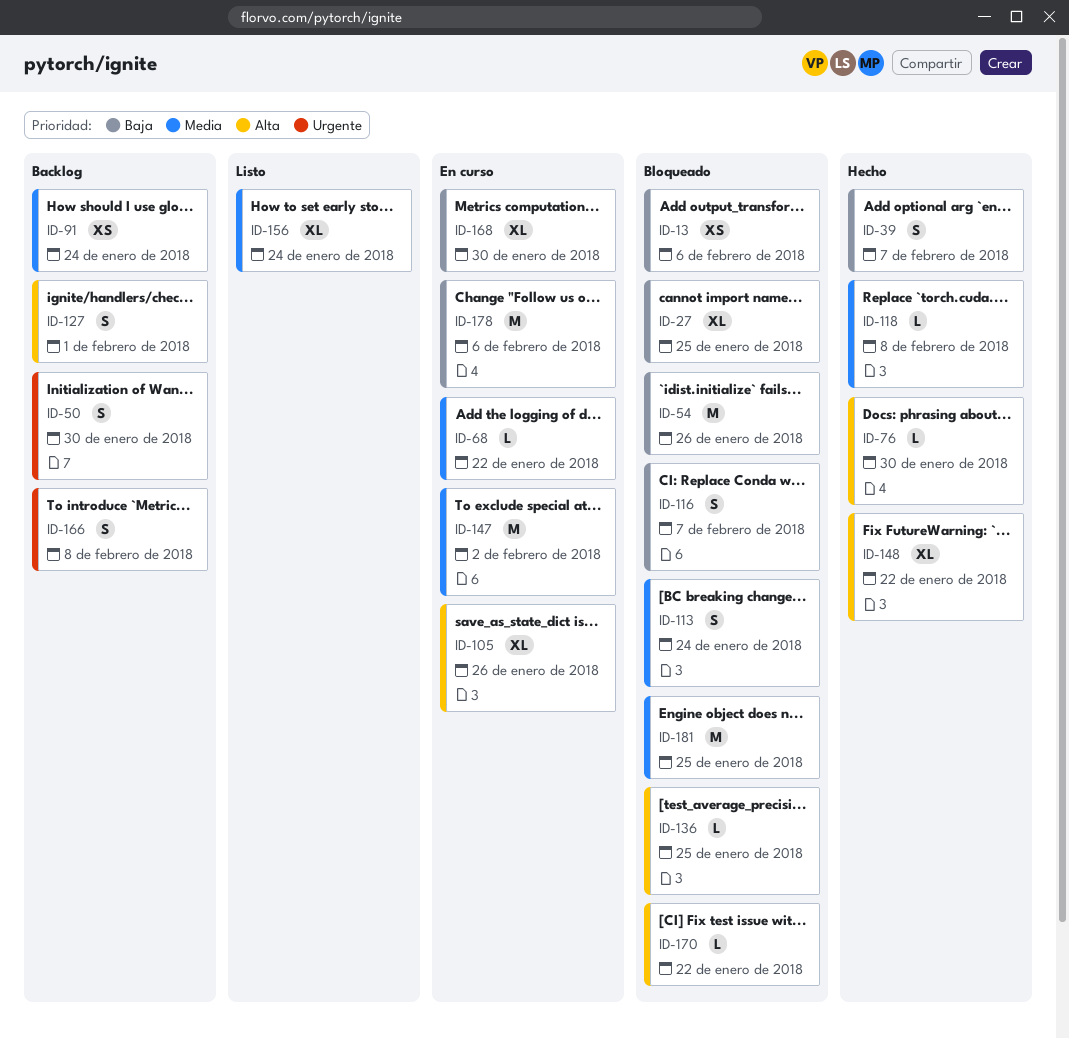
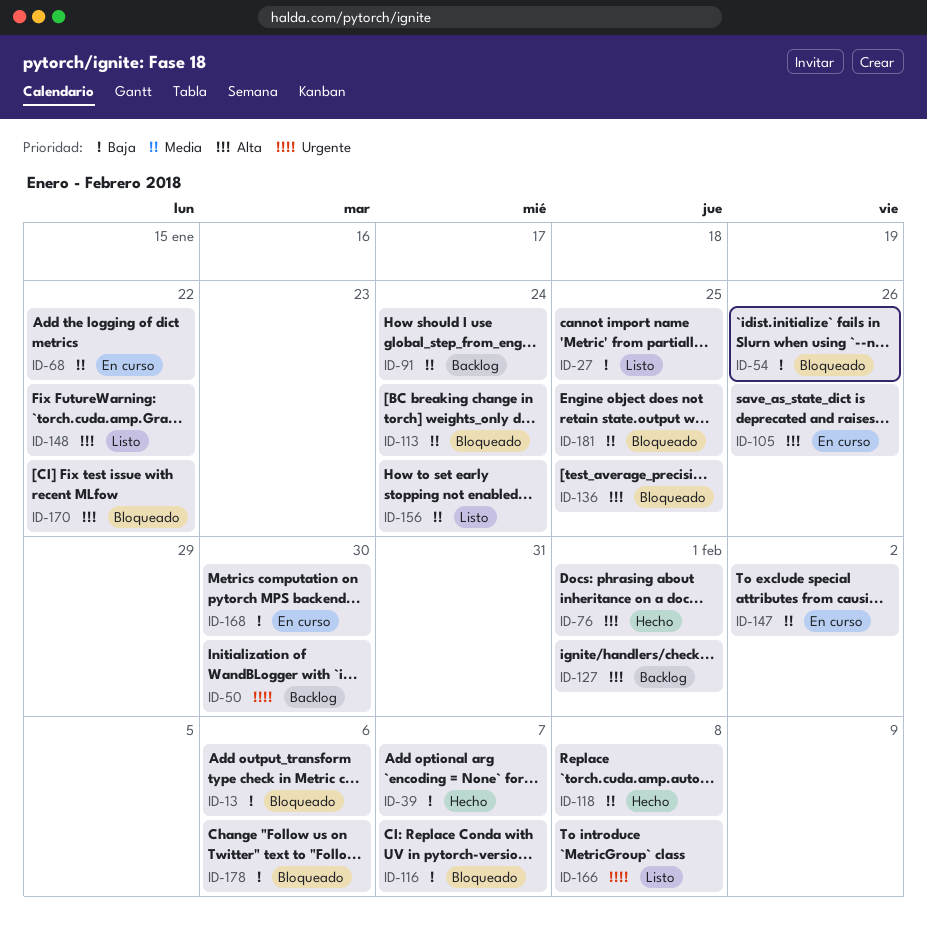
ID-27, status: Bloqueado -> Listo
ID-76, due: Jan 30 -> Feb 1
ID-148, status: Hecho -> Listo
ID-166, status: Backlog -> Listo
ID-178, status: En curso -> Bloqueado

